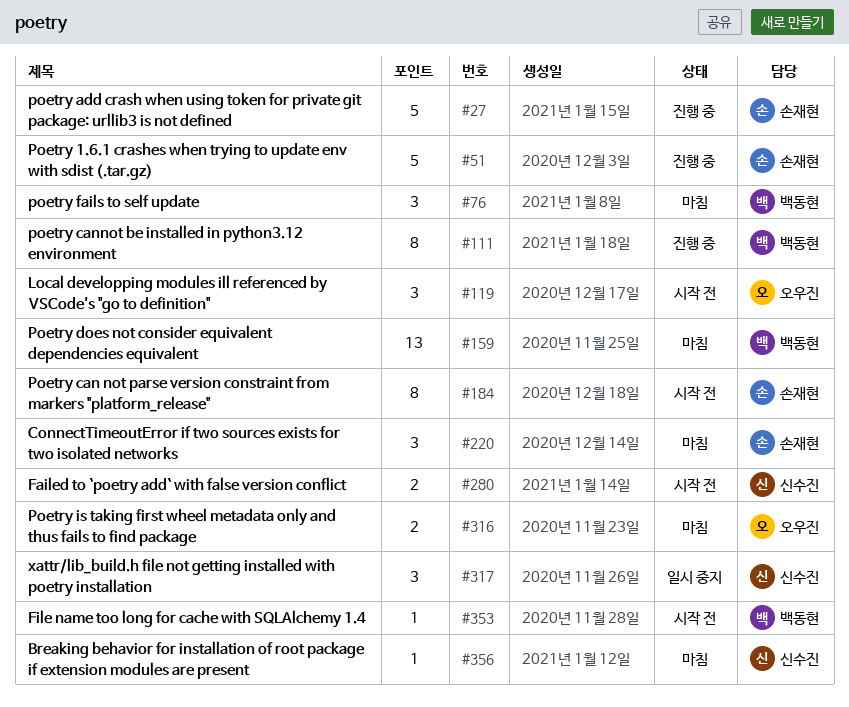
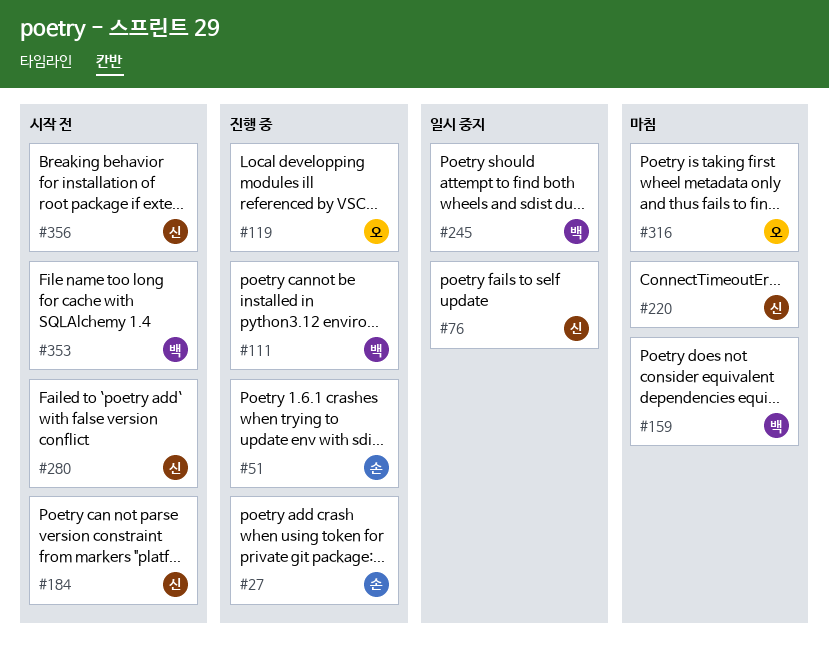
#76, status: 마침 -> 일시 중지
#76, owner: 백동현 -> 신수진
#119, status: 시작 전 -> 진행 중
#184, owner: 손재현 -> 신수진
#220, owner: 손재현 -> 신수진
#245: none -> present
#317: present -> none
#356, status: 마침 -> 시작 전

